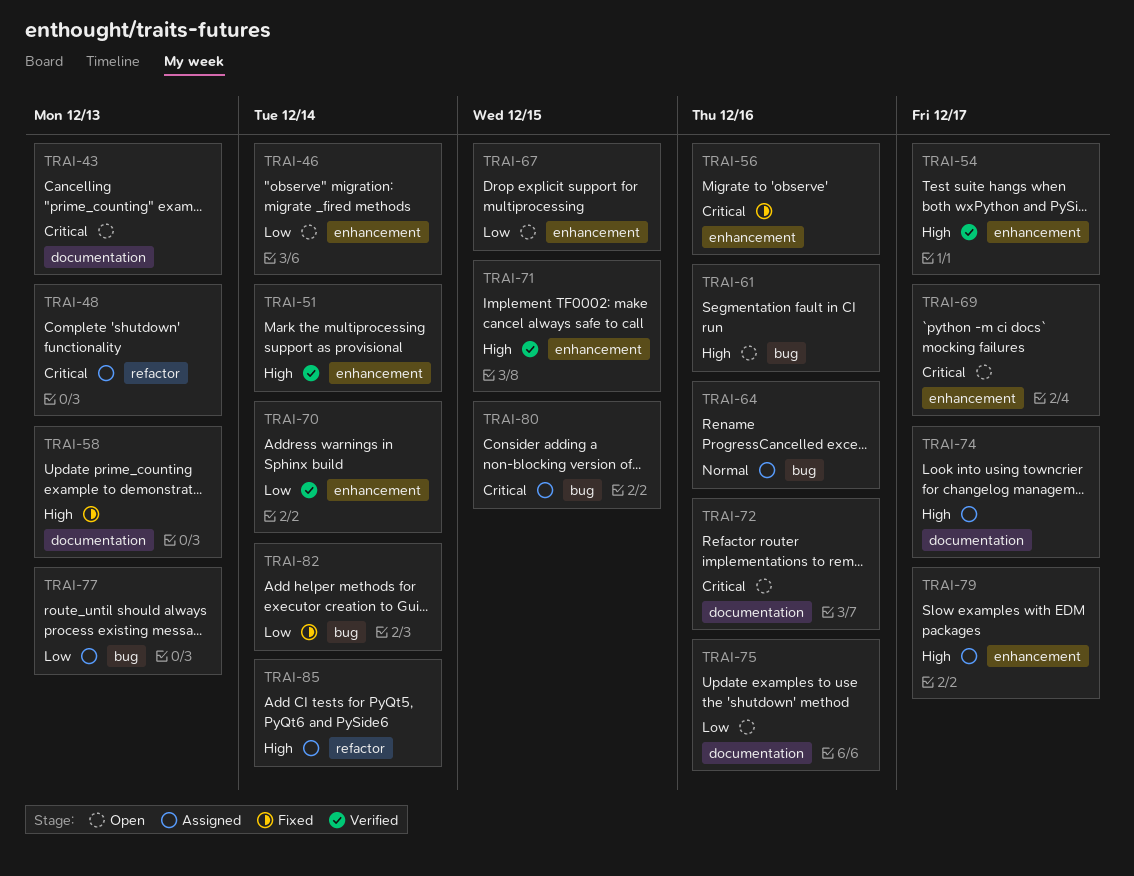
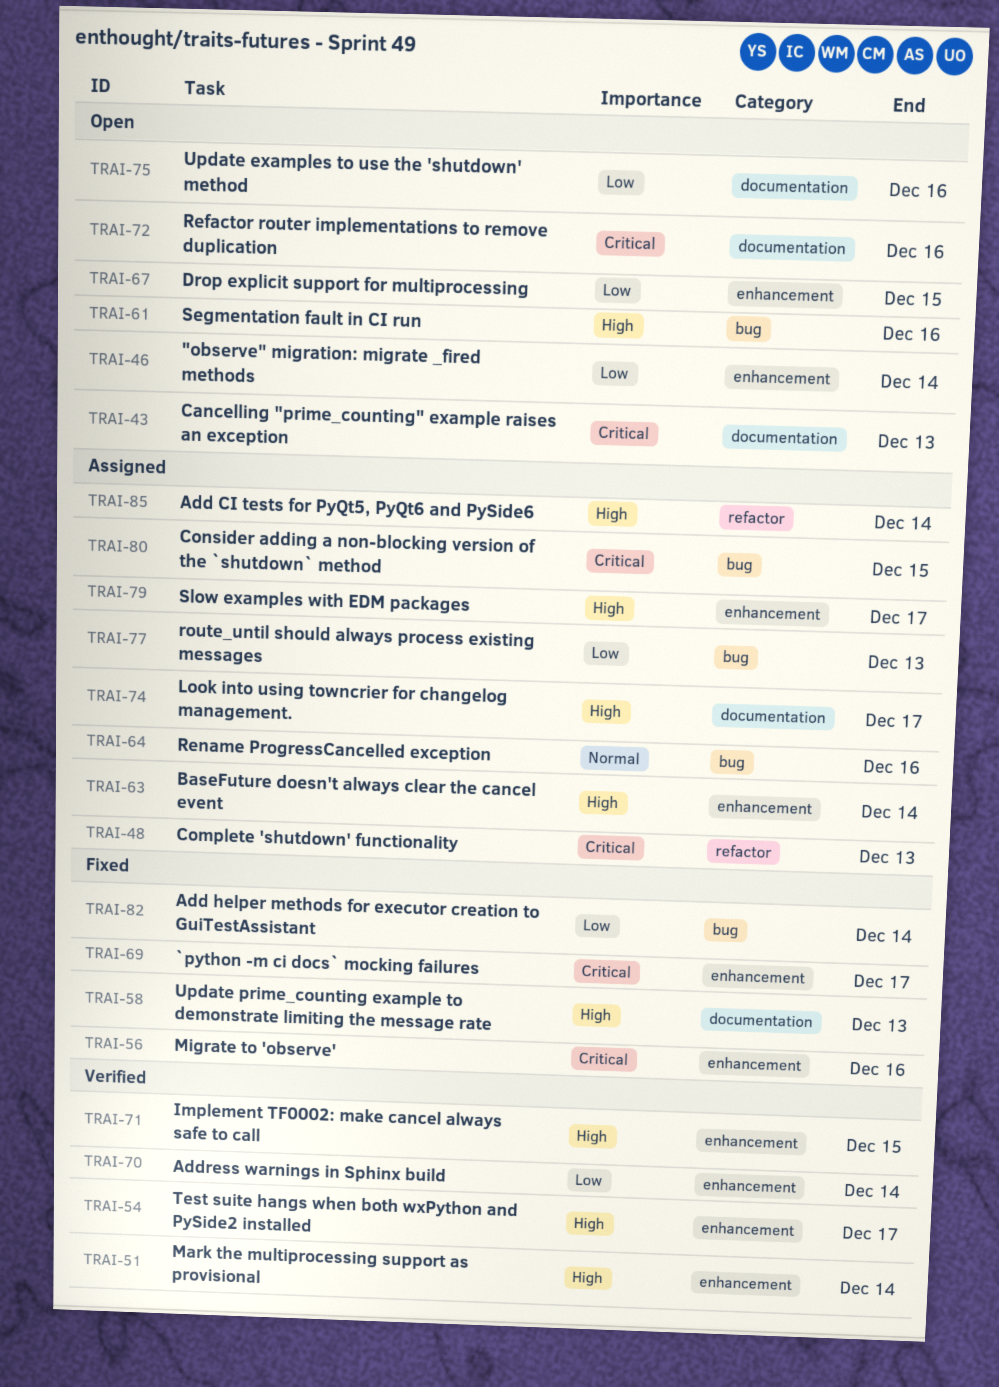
TRAI-63: none -> present
TRAI-69, status: Open -> Fixed

